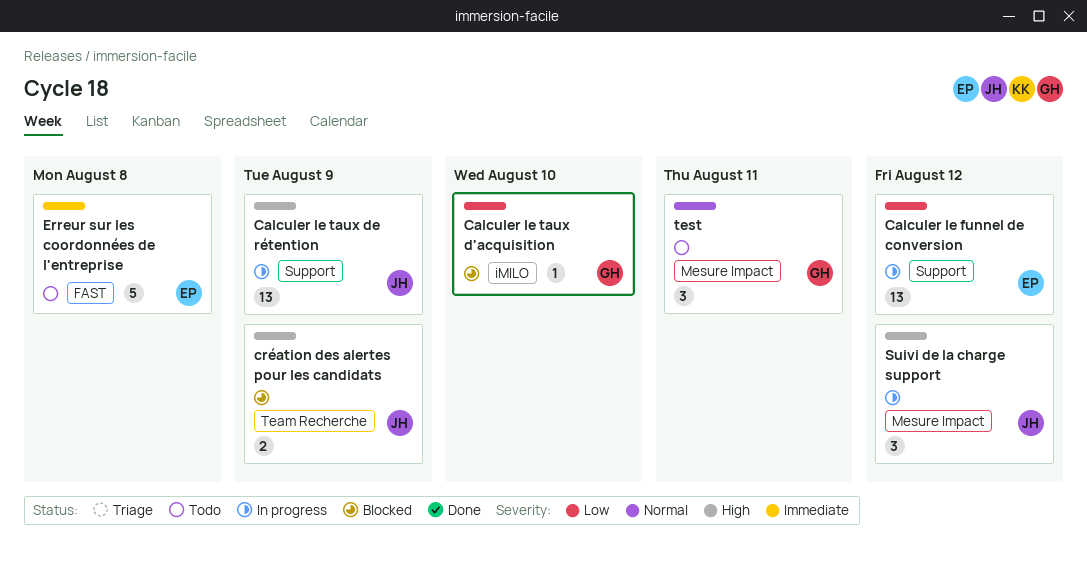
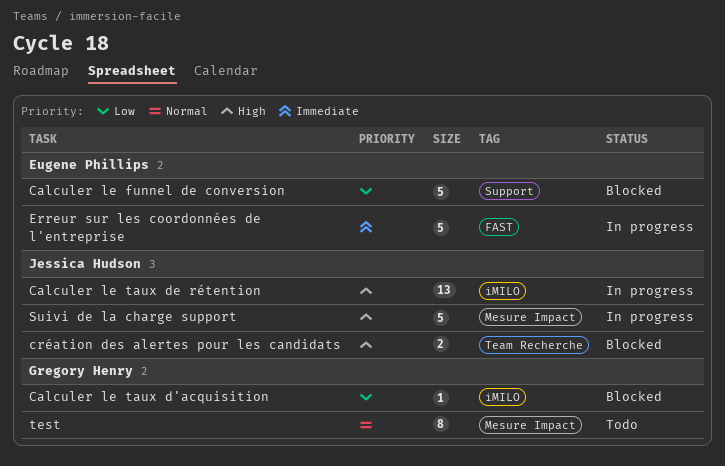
Calculer le funnel de conversion, status: In progress -> Blocked
Calculer le funnel de conversion, estimate: 13 -> 5
Calculer le taux de rétention, label: Support -> iMILO
Erreur sur les coordonnées de l'entreprise, status: Todo -> In progress
Suivi de la charge support, estimate: 3 -> 5
test, estimate: 3 -> 8

